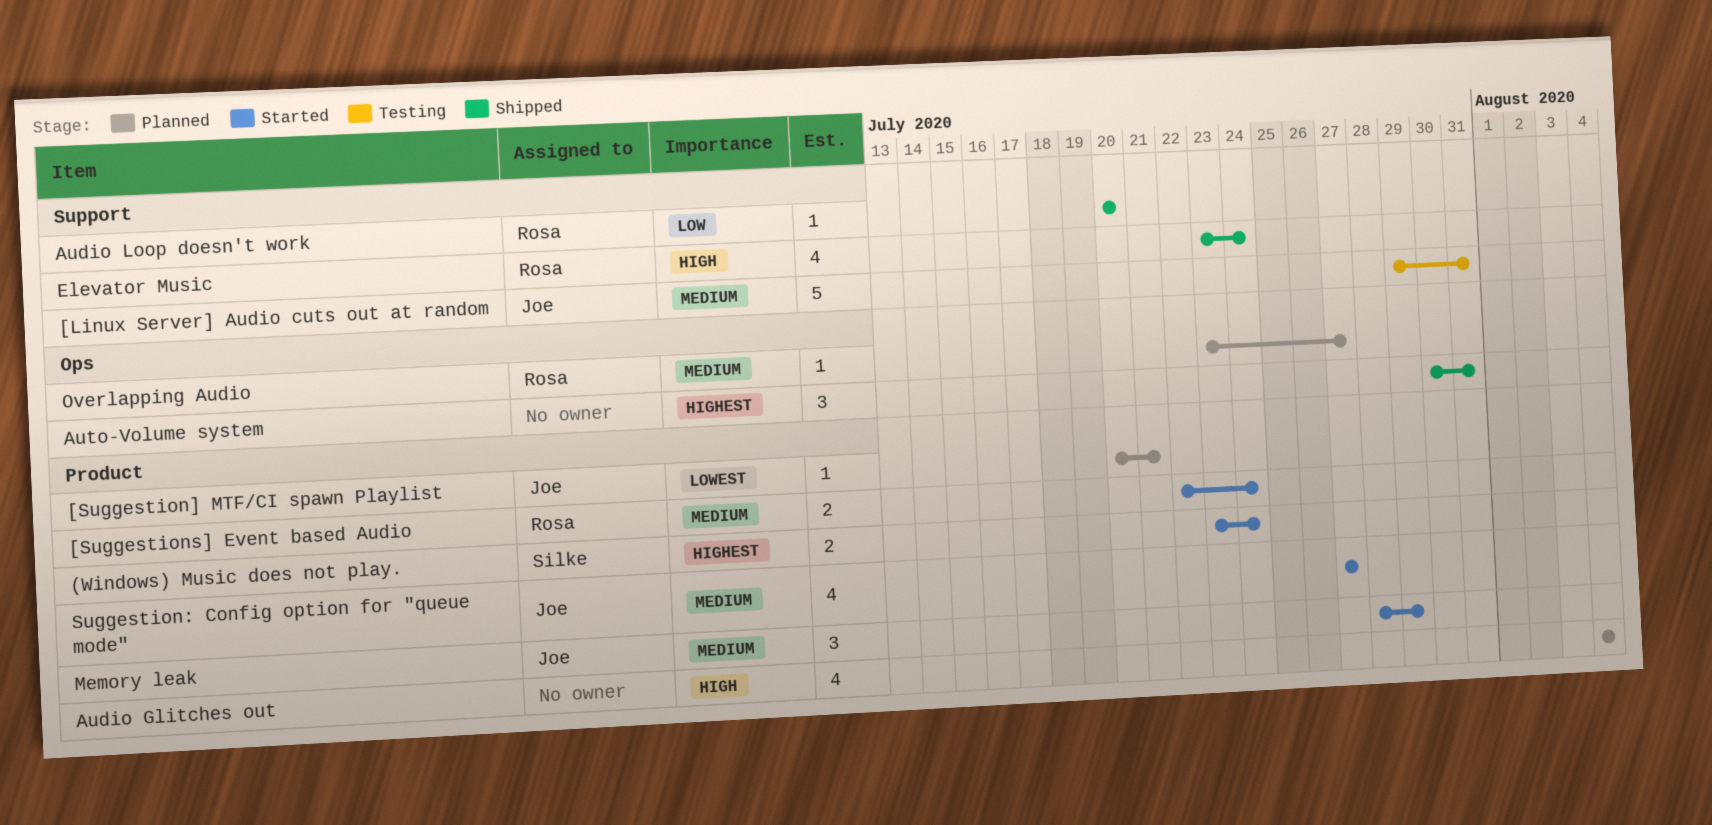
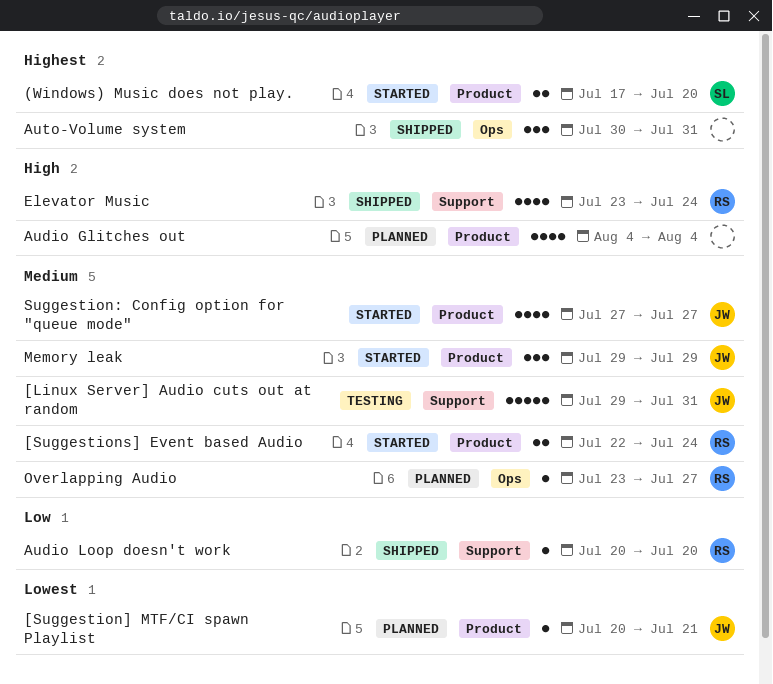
(Windows) Music does not play., start: Jul 23 -> Jul 17
(Windows) Music does not play., due: Jul 24 -> Jul 20
Memory leak, start: Jul 28 -> Jul 29

